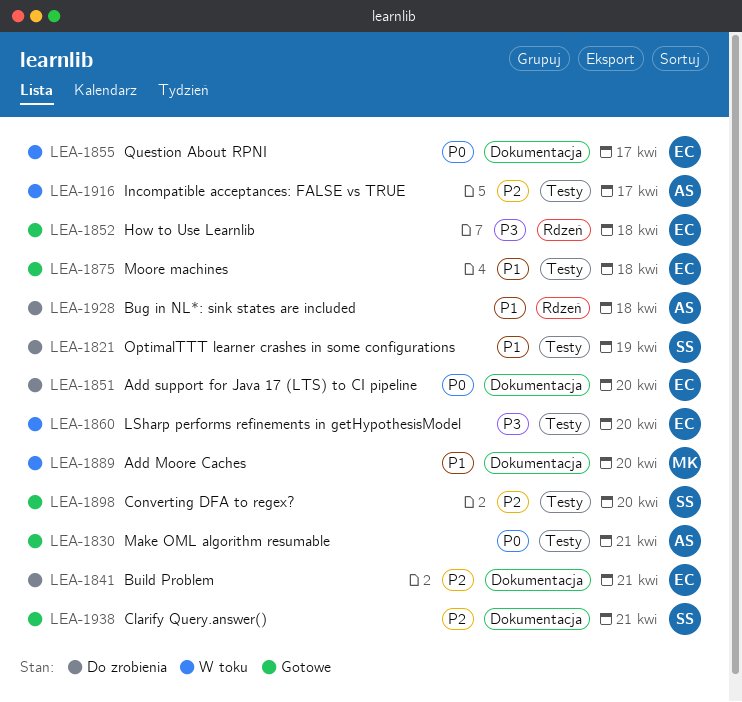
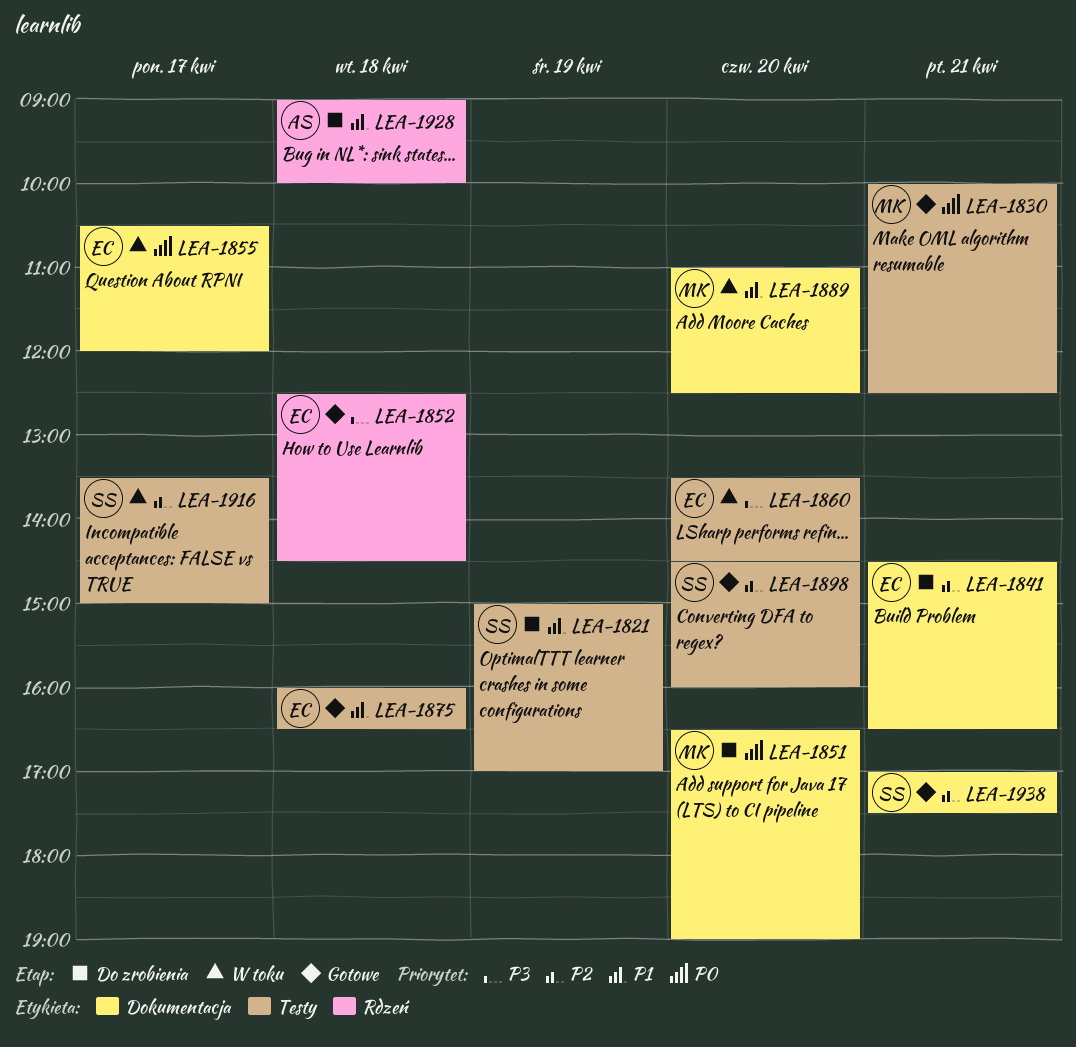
LEA-1830, owner: AS -> MK
LEA-1851, owner: EC -> MK
LEA-1916, owner: AS -> SS

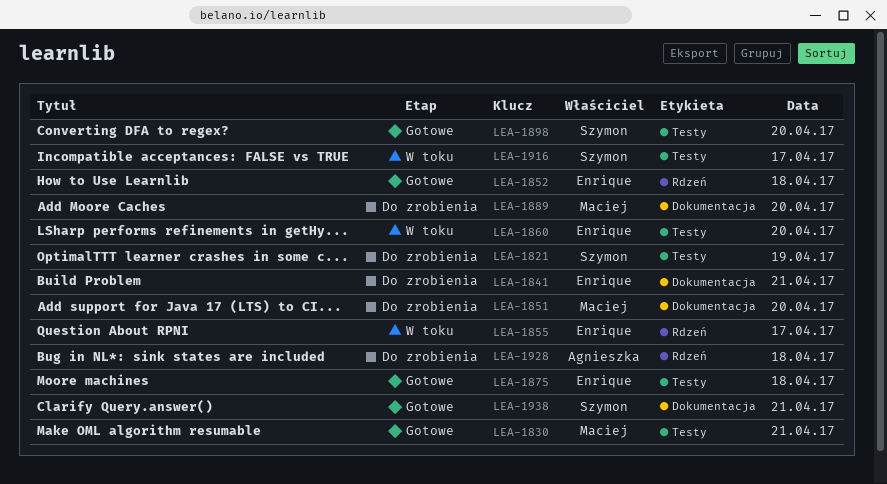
LEA-1855, label: Dokumentacja -> Rdzeń
LEA-1889, status: W toku -> Do zrobienia

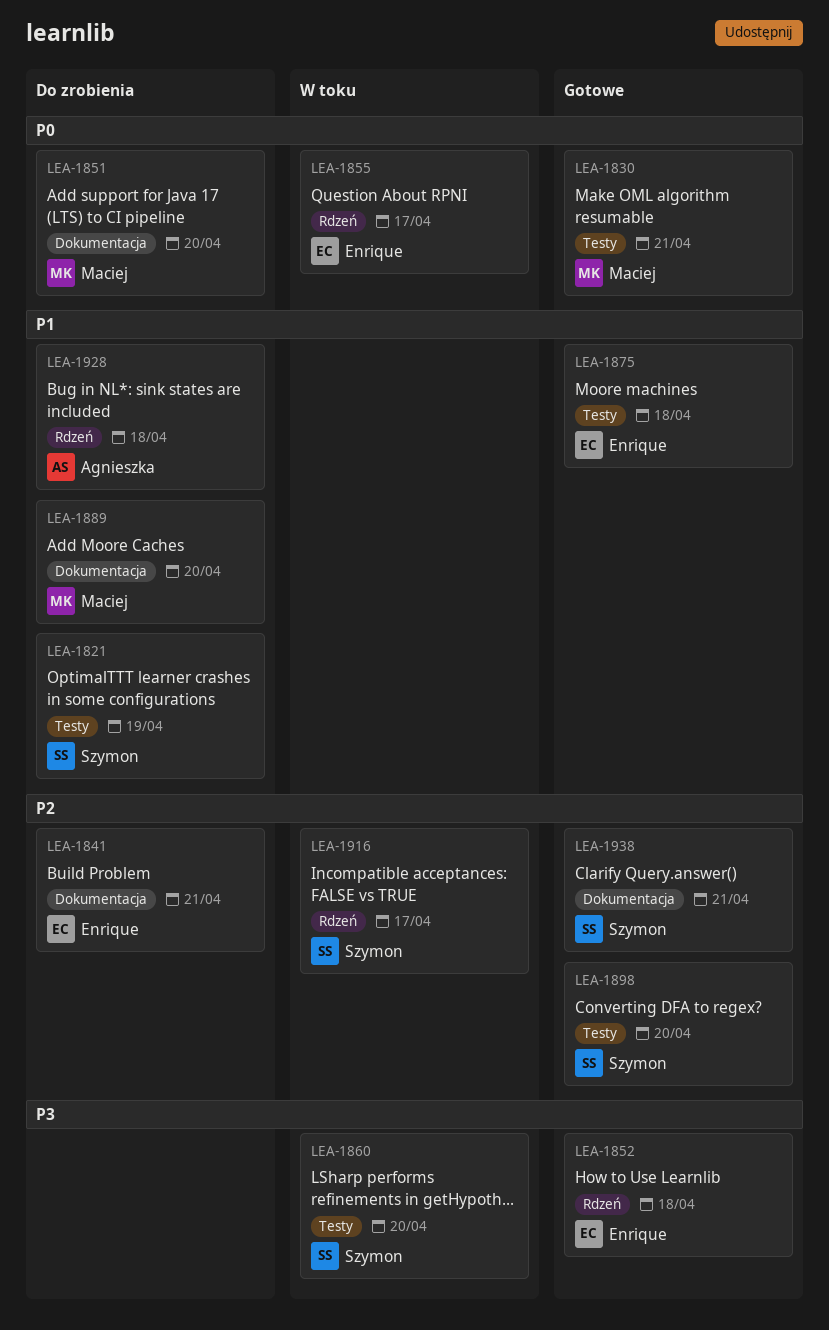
LEA-1860, owner: Enrique -> Szymon
LEA-1916, label: Testy -> Rdzeń

